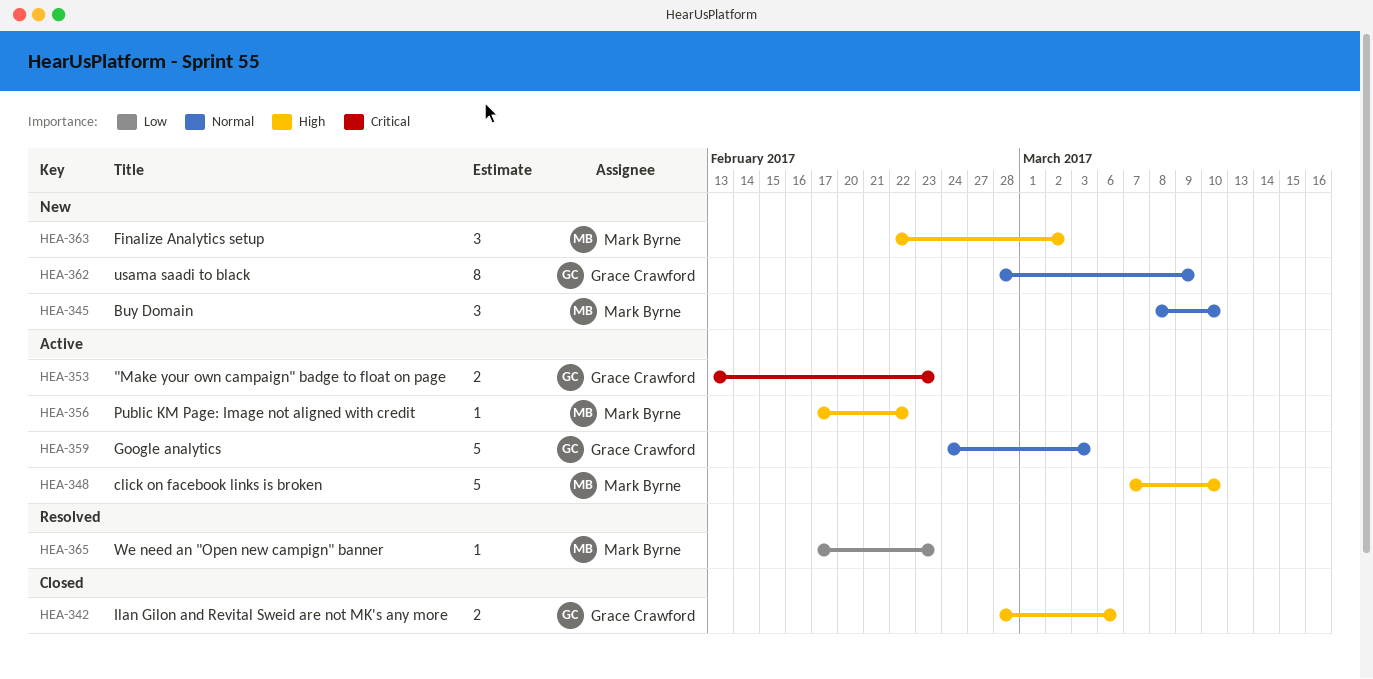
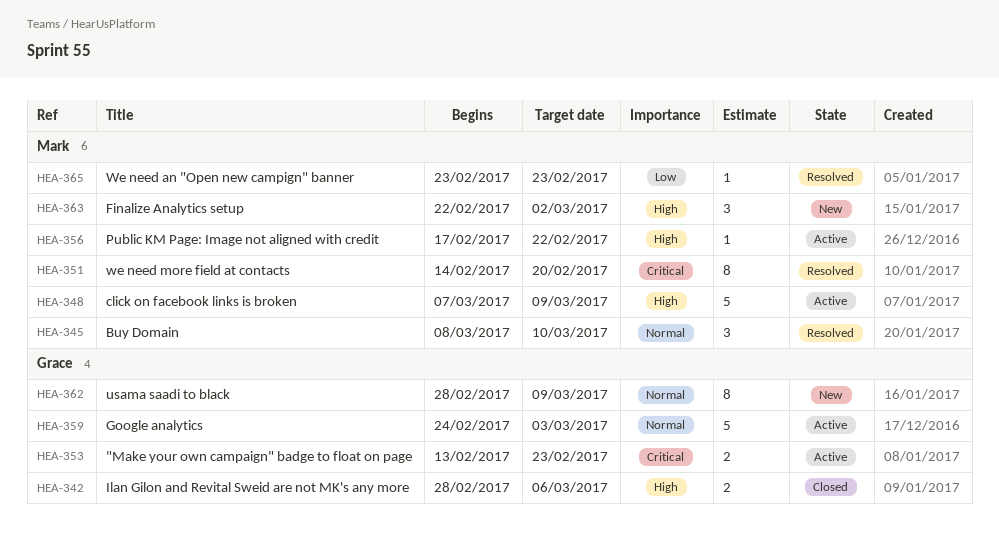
HEA-345, status: New -> Resolved
HEA-348, due: Mar 10 -> Mar 9
HEA-351: none -> present
HEA-365, start: Feb 17 -> Feb 23

